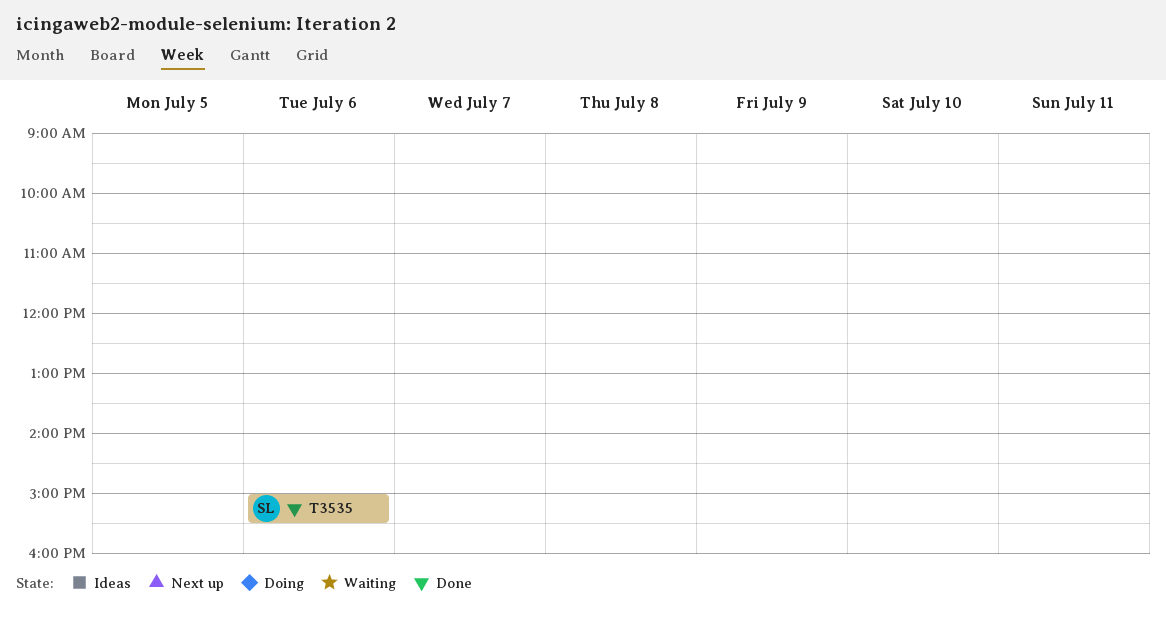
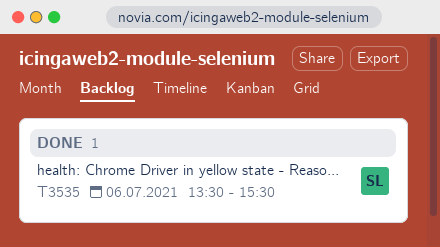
T3535, begins: 15:00 -> 13:30

